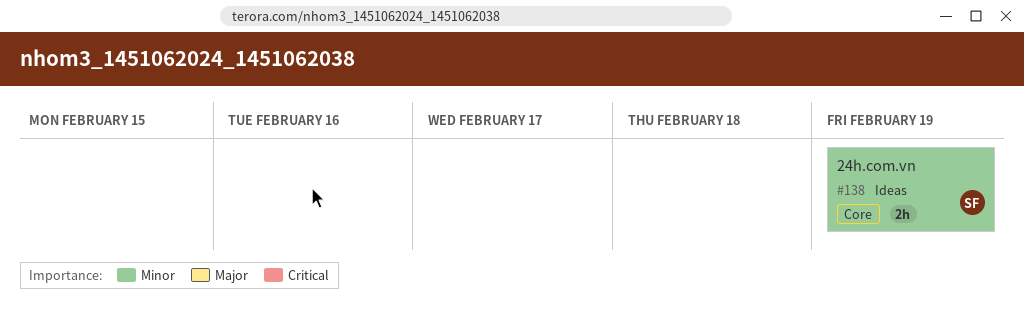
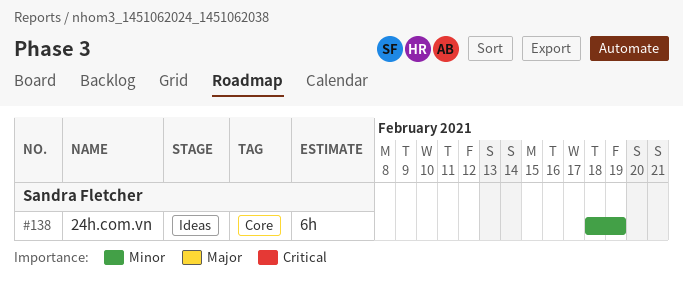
#138, estimate: 2h -> 6h

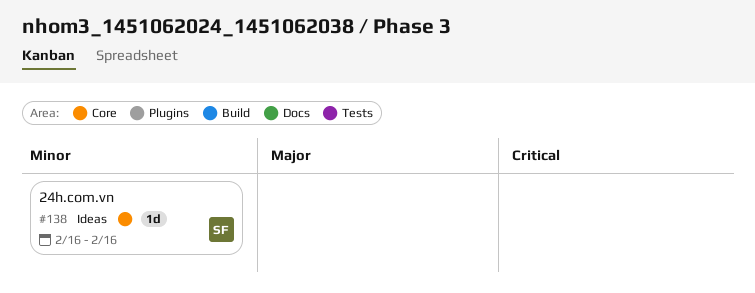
#138, estimate: 6h -> 1d
#138, start: Feb 18 -> Feb 16
#138, due: Feb 19 -> Feb 16

